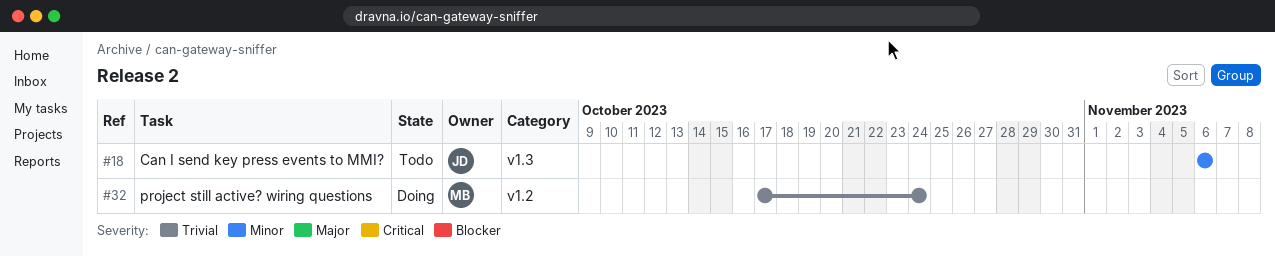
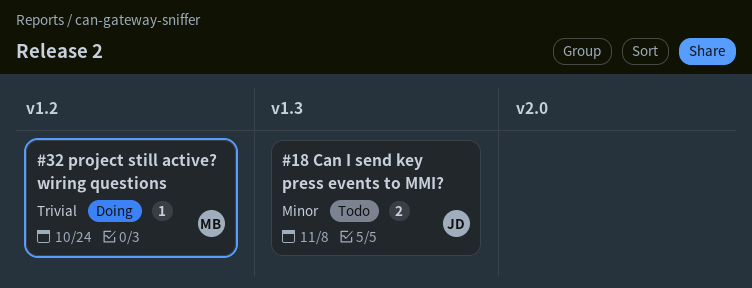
#18, due: Nov 6 -> Nov 8

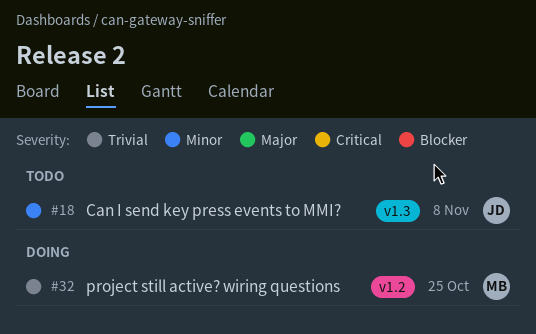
#32, due: Oct 24 -> Oct 25

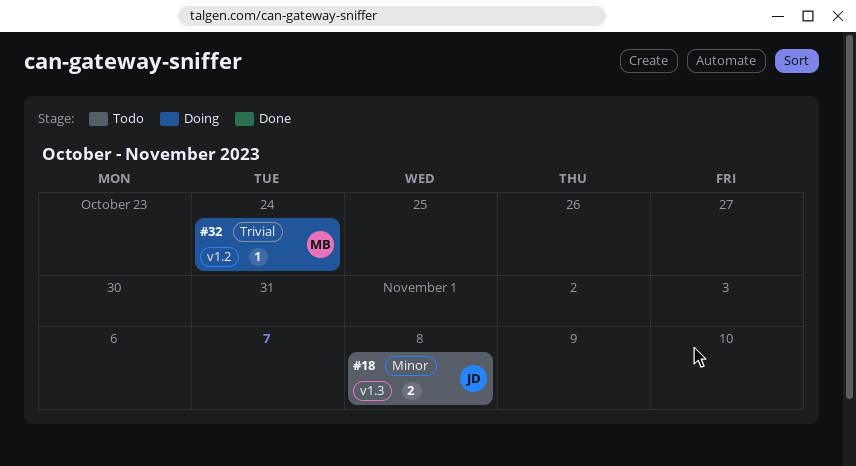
#32, due: Oct 25 -> Oct 24

